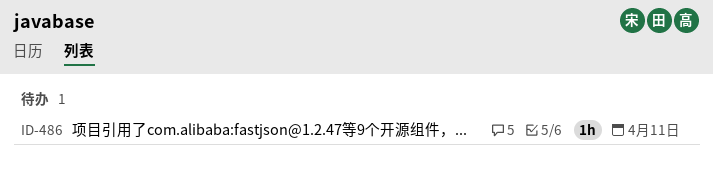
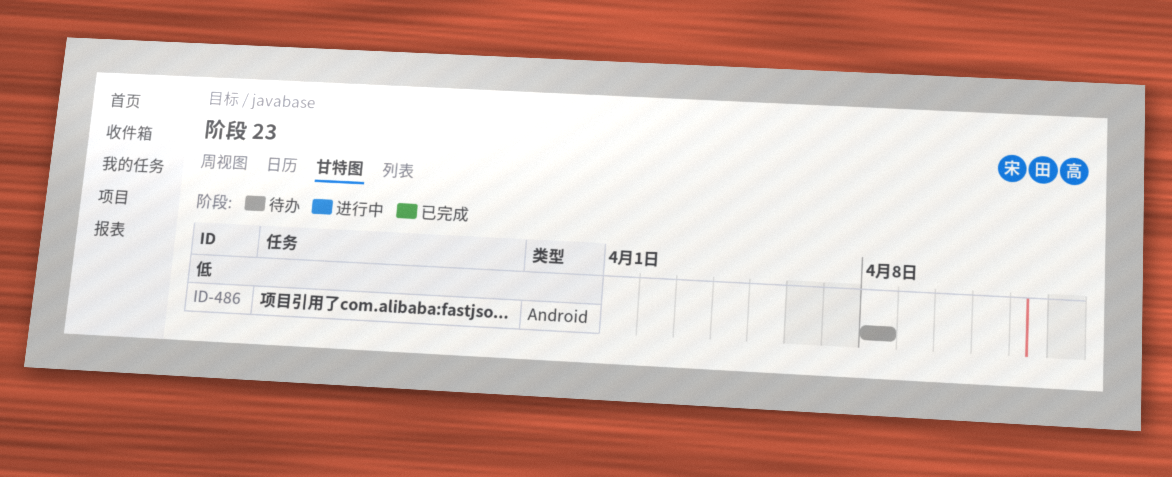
ID-486, due: Apr 11 -> Apr 8

